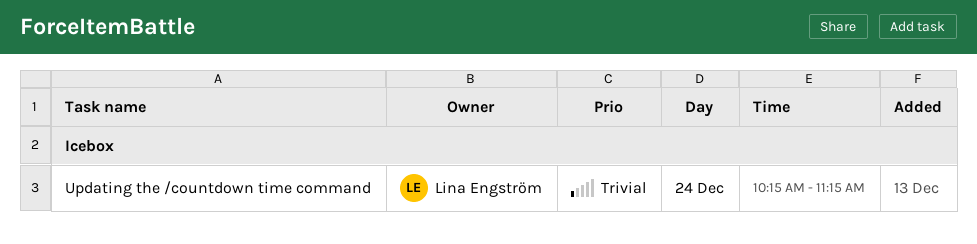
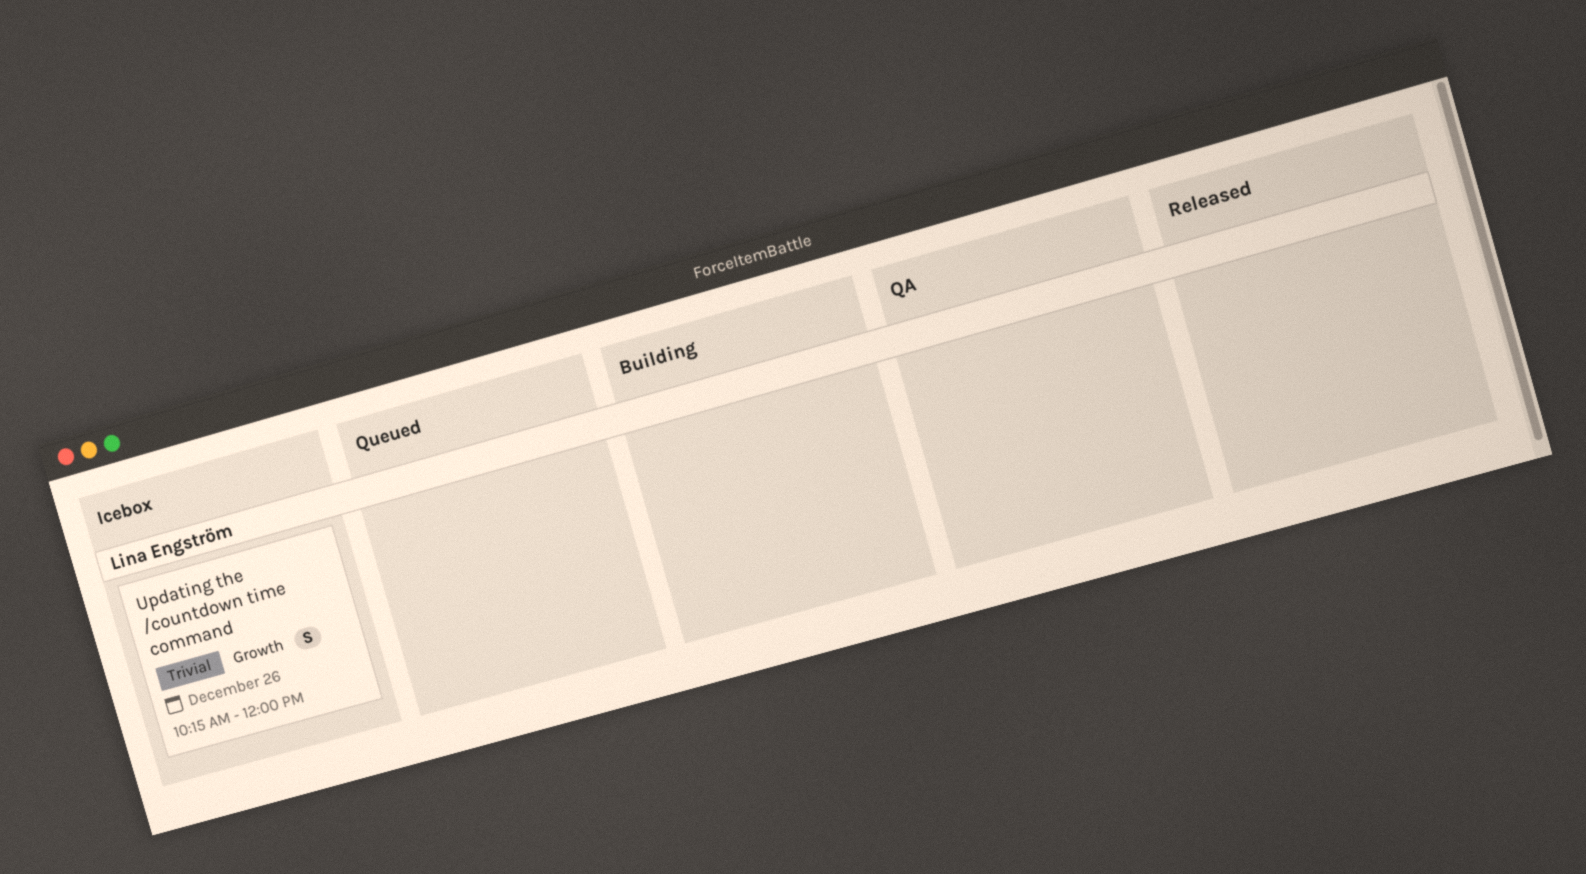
Updating the /countdown time command, day: Dec 24 -> Dec 26
Updating the /countdown time command, ends: 11:15 -> 12:00

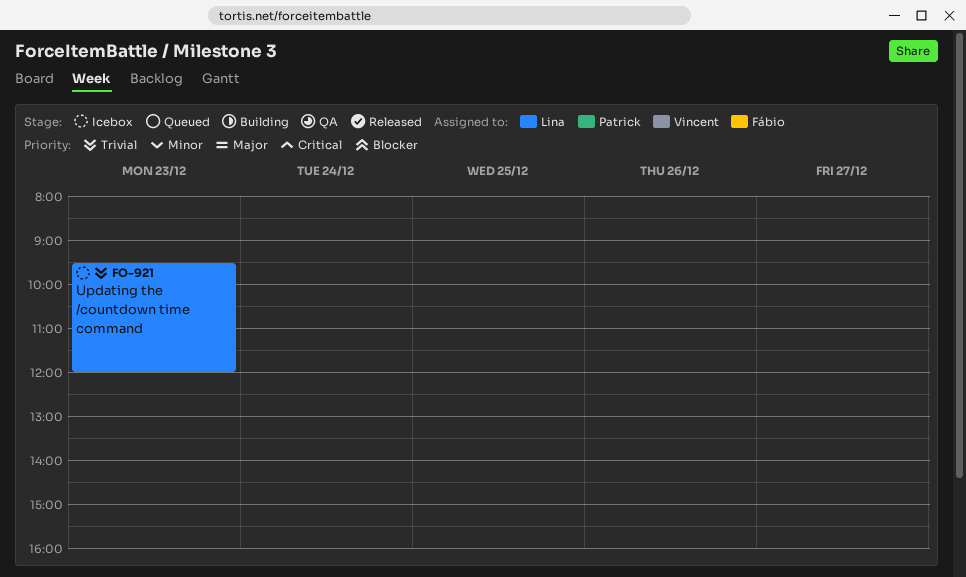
Updating the /countdown time command, day: Dec 26 -> Dec 23
Updating the /countdown time command, begins: 10:15 -> 09:30

